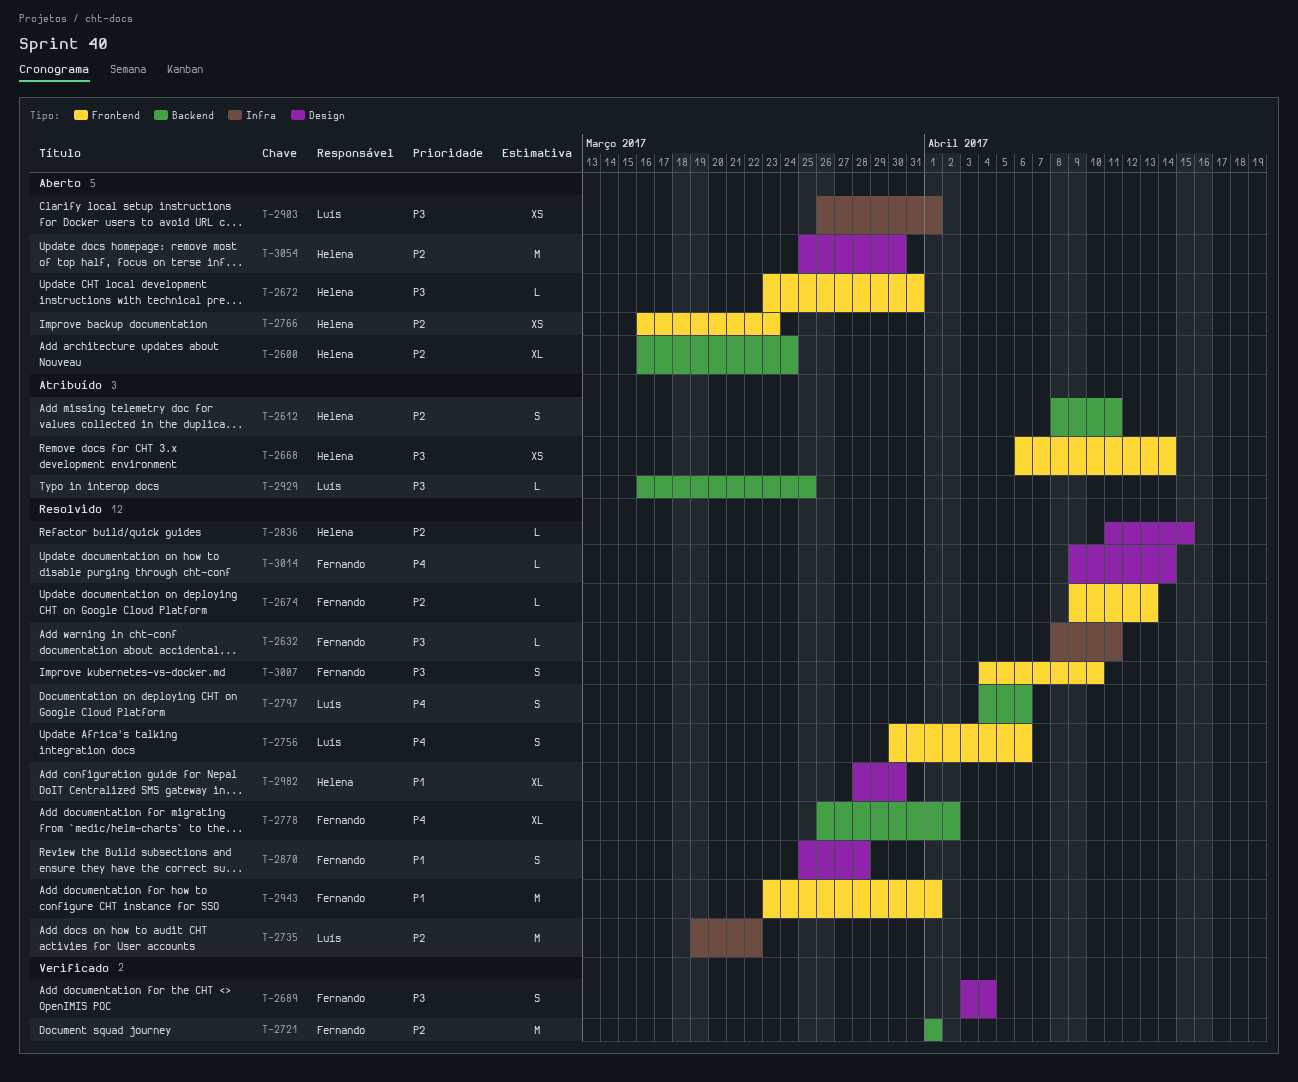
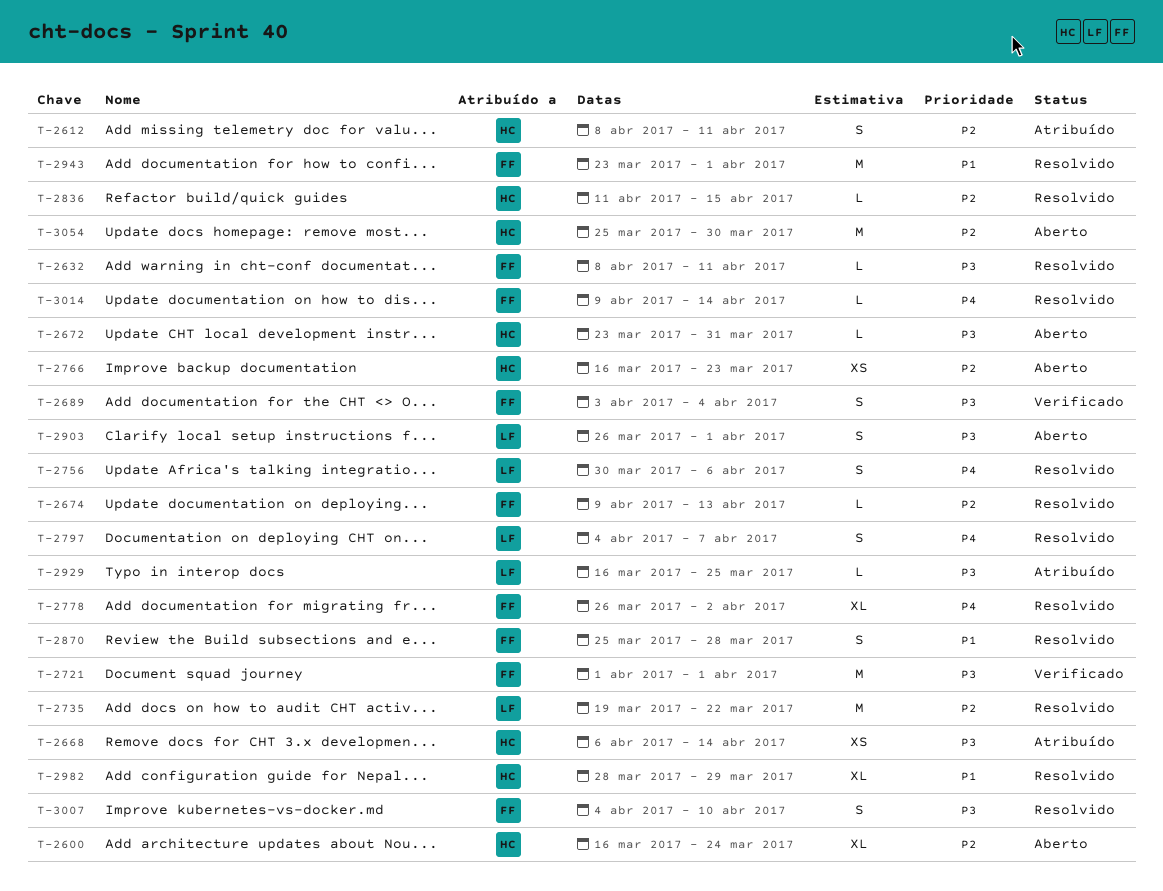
T-2721, priority: P2 -> P3
T-2797, due: Apr 6 -> Apr 7
T-2903, estimate: XS -> S
T-2982, due: Mar 30 -> Mar 29

